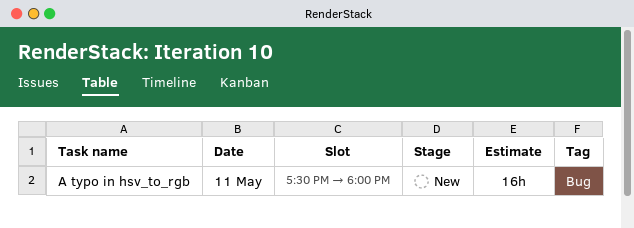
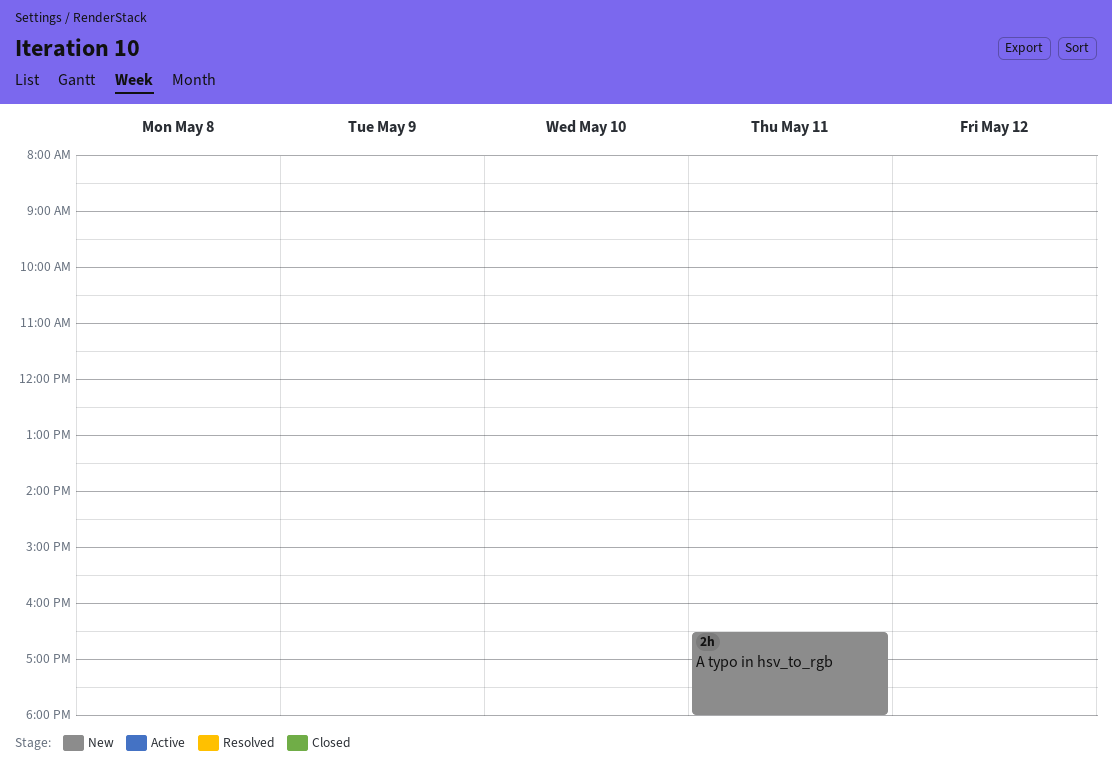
A typo in hsv_to_rgb, estimate: 16h -> 2h
A typo in hsv_to_rgb, begins: 17:30 -> 16:30

